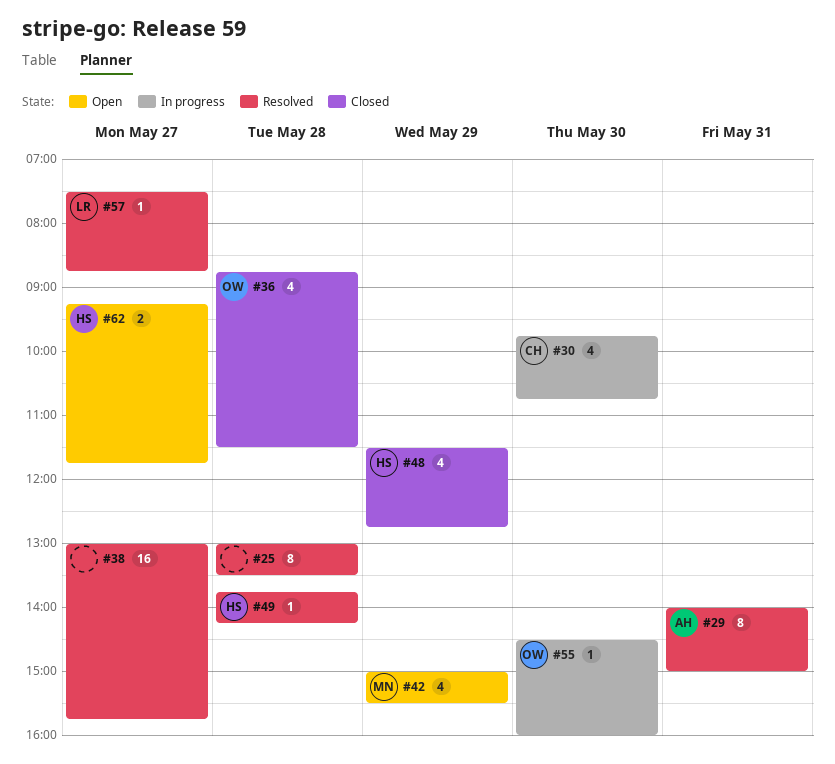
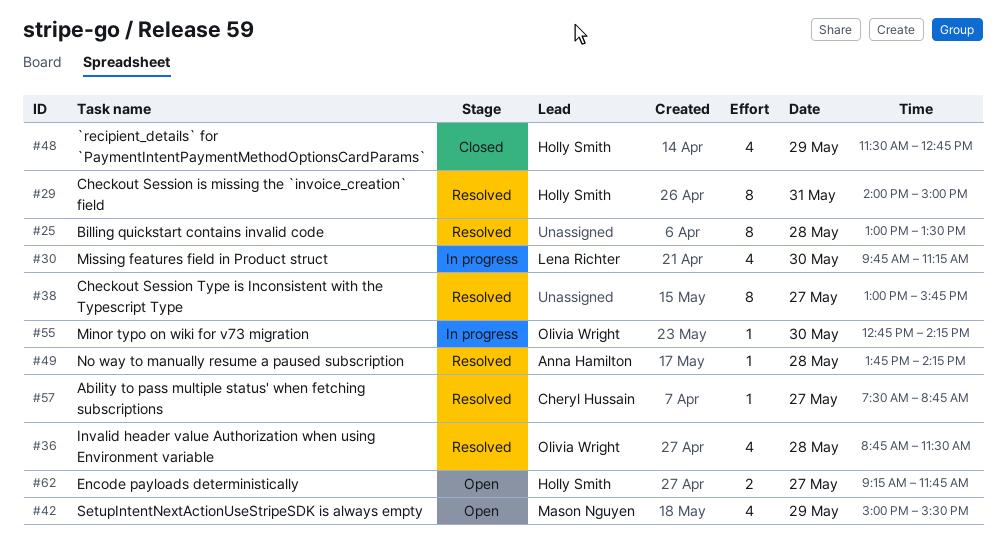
#29, owner: Anna Hamilton -> Holly Smith
#30, owner: Cheryl Hussain -> Lena Richter
#30, ends: 10:45 -> 11:15
#36, status: Closed -> Resolved
#38, estimate: 16 -> 8
#49, owner: Holly Smith -> Anna Hamilton
#55, begins: 14:30 -> 12:45
#55, ends: 16:00 -> 14:15
#57, owner: Lena Richter -> Cheryl Hussain

